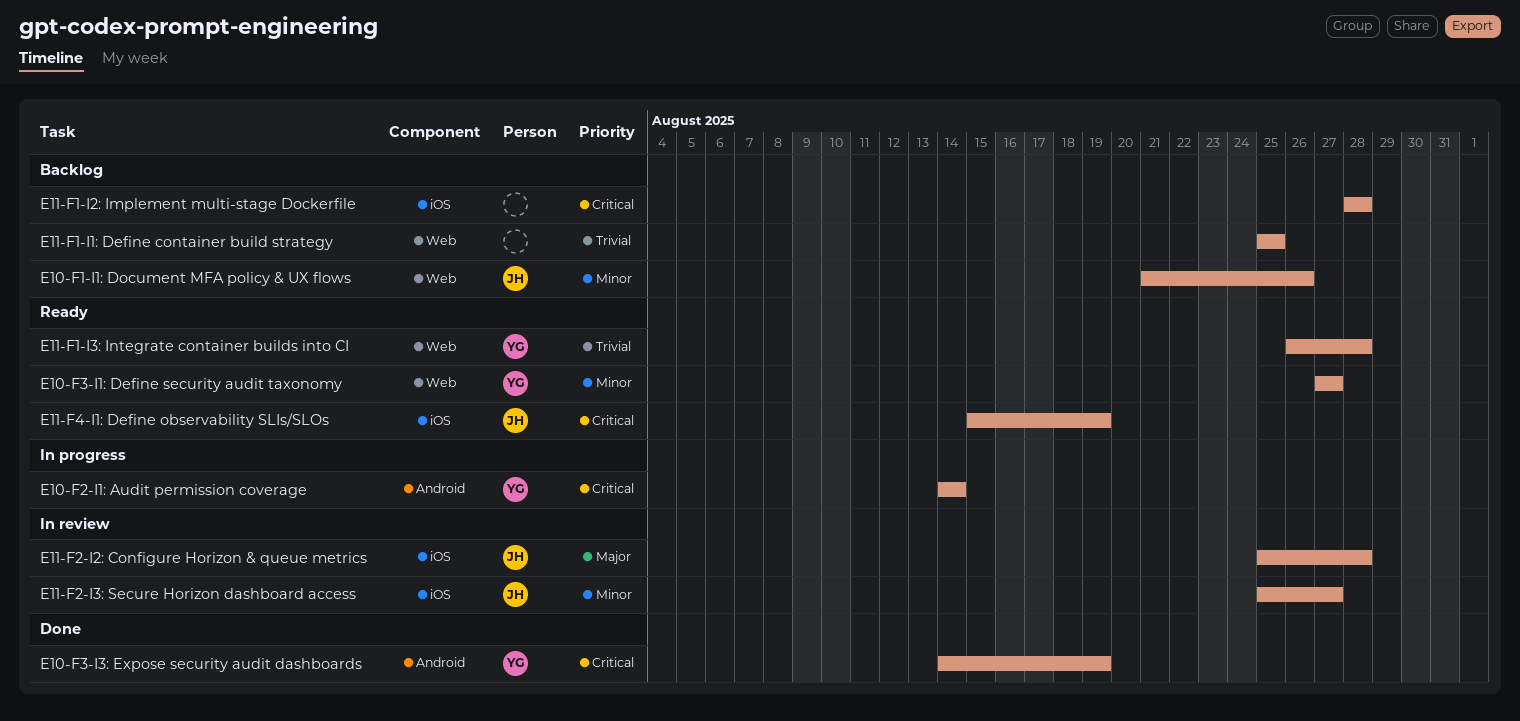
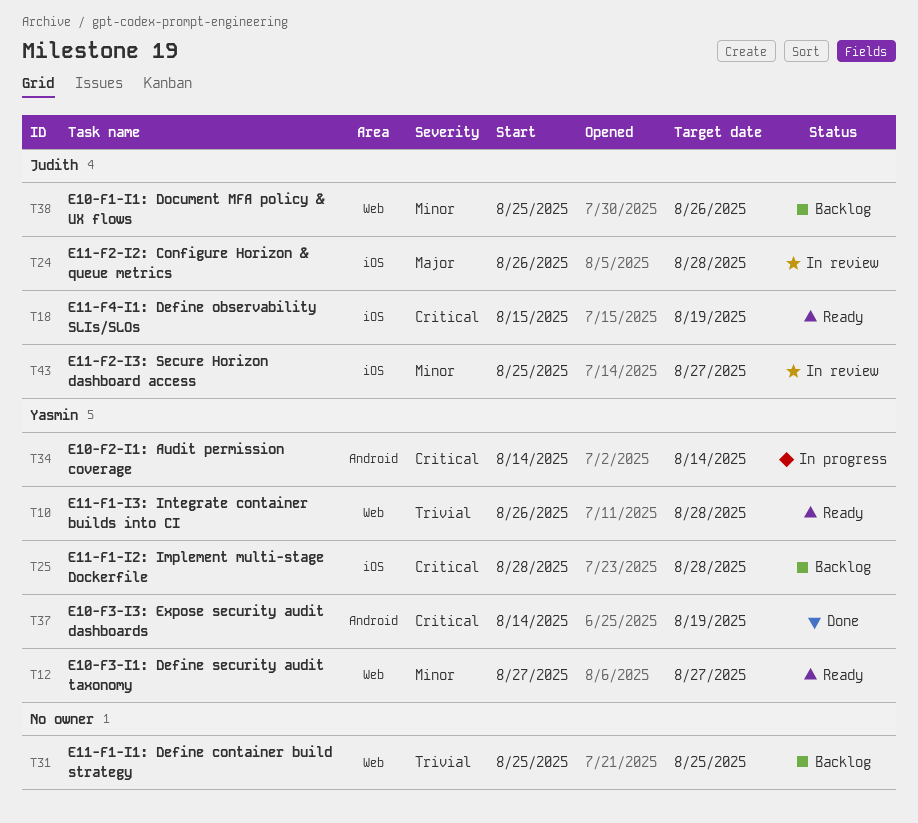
E10-F1-I1: Document MFA policy & UX flows, start: Aug 21 -> Aug 25
E11-F1-I2: Implement multi-stage Dockerfile, owner: none -> Yasmin
E11-F2-I2: Configure Horizon & queue metrics, start: Aug 25 -> Aug 26

